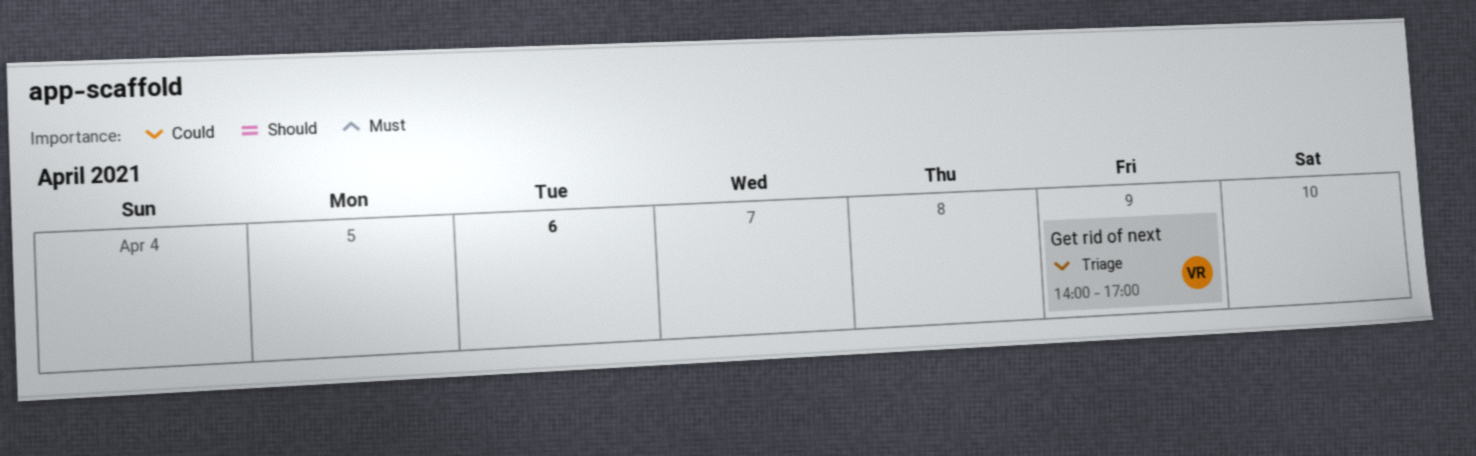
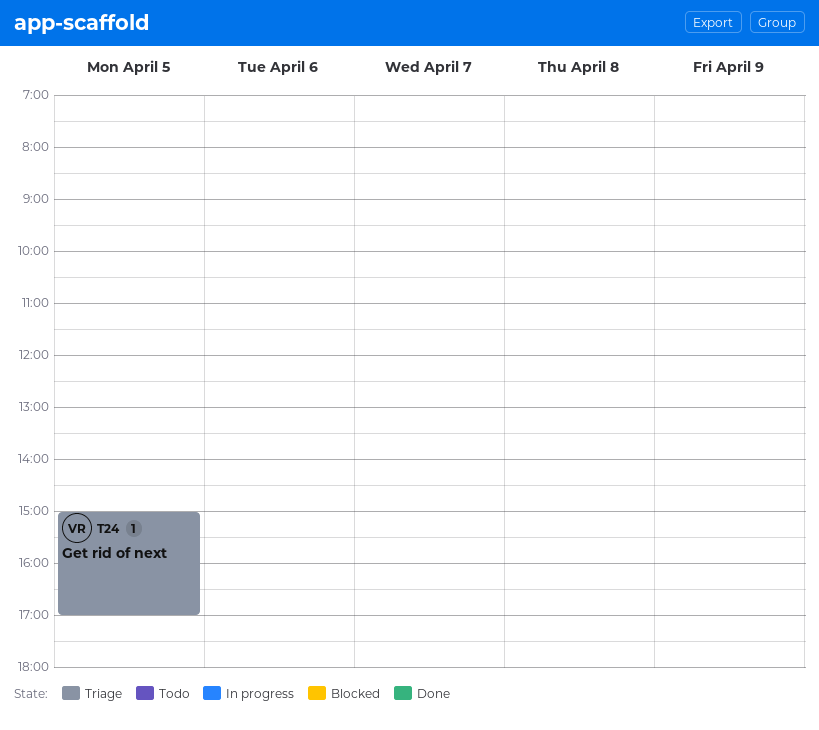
Get rid of next, day: Apr 9 -> Apr 5
Get rid of next, begins: 14:00 -> 15:00

